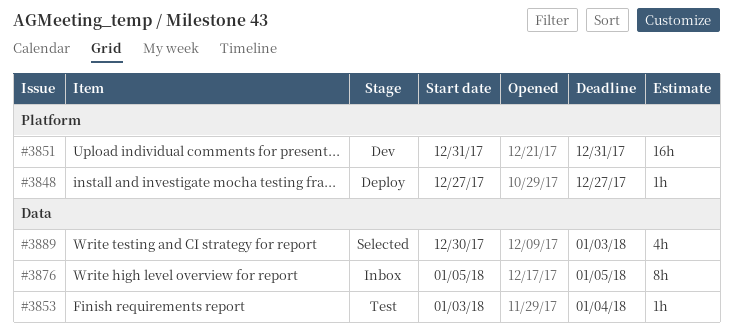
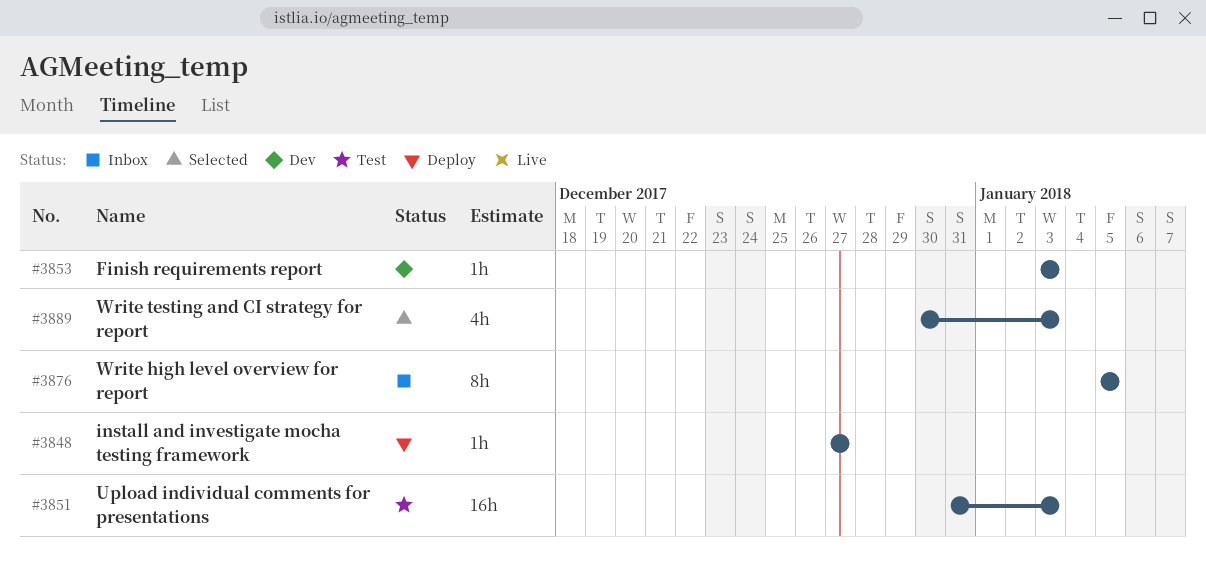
#3851, status: Dev -> Test
#3851, due: Dec 31 -> Jan 3
#3853, status: Test -> Dev
#3853, due: Jan 4 -> Jan 3

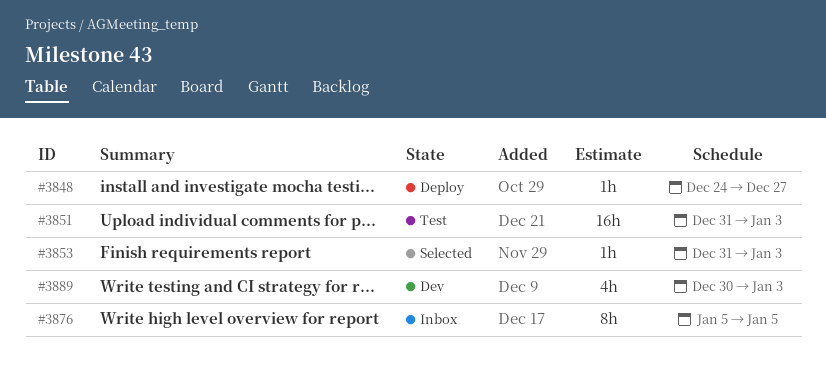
#3848, start: Dec 27 -> Dec 24
#3853, status: Dev -> Selected
#3853, start: Jan 3 -> Dec 31
#3889, status: Selected -> Dev

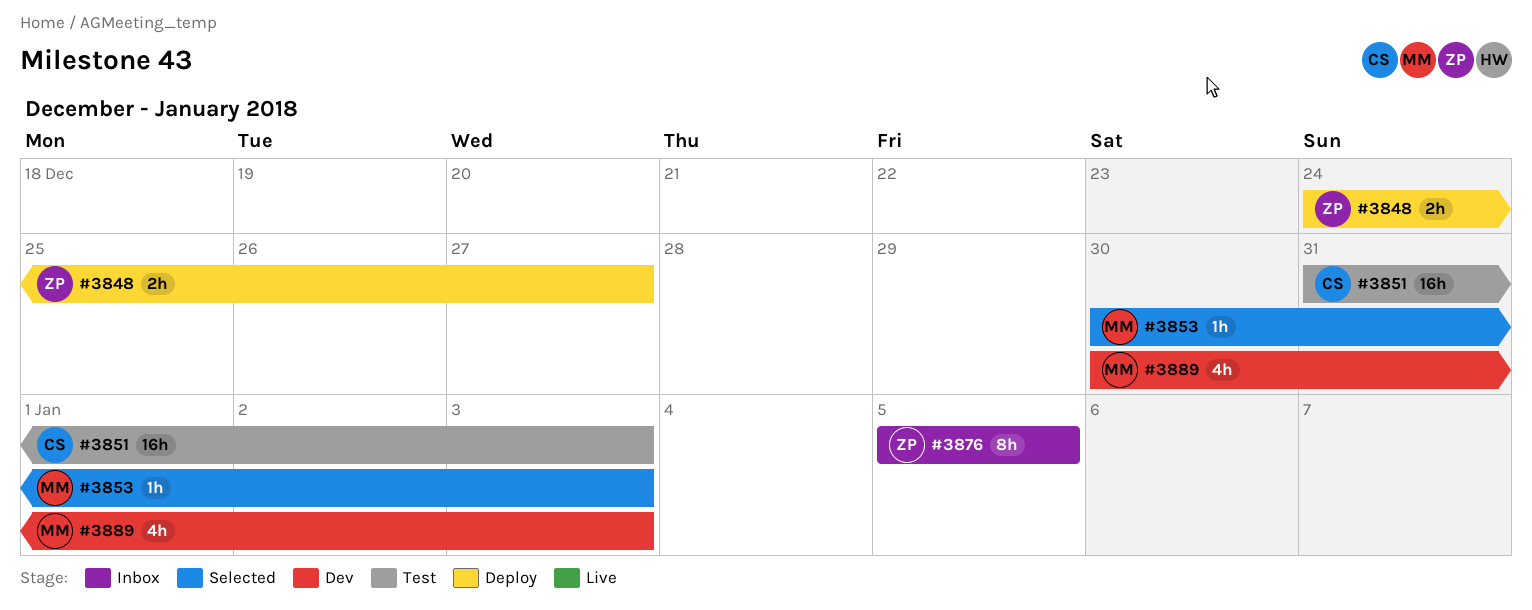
#3848, estimate: 1h -> 2h
#3853, start: Dec 31 -> Dec 30

